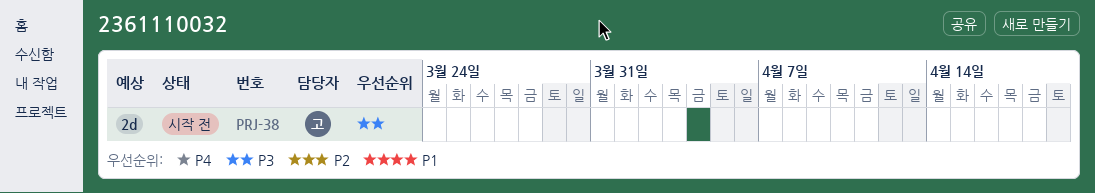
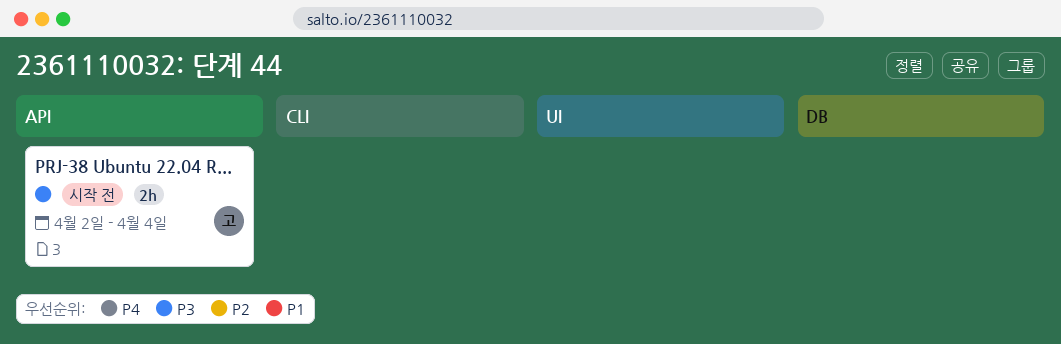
PRJ-38, estimate: 2d -> 2h
PRJ-38, start: Apr 4 -> Apr 2

